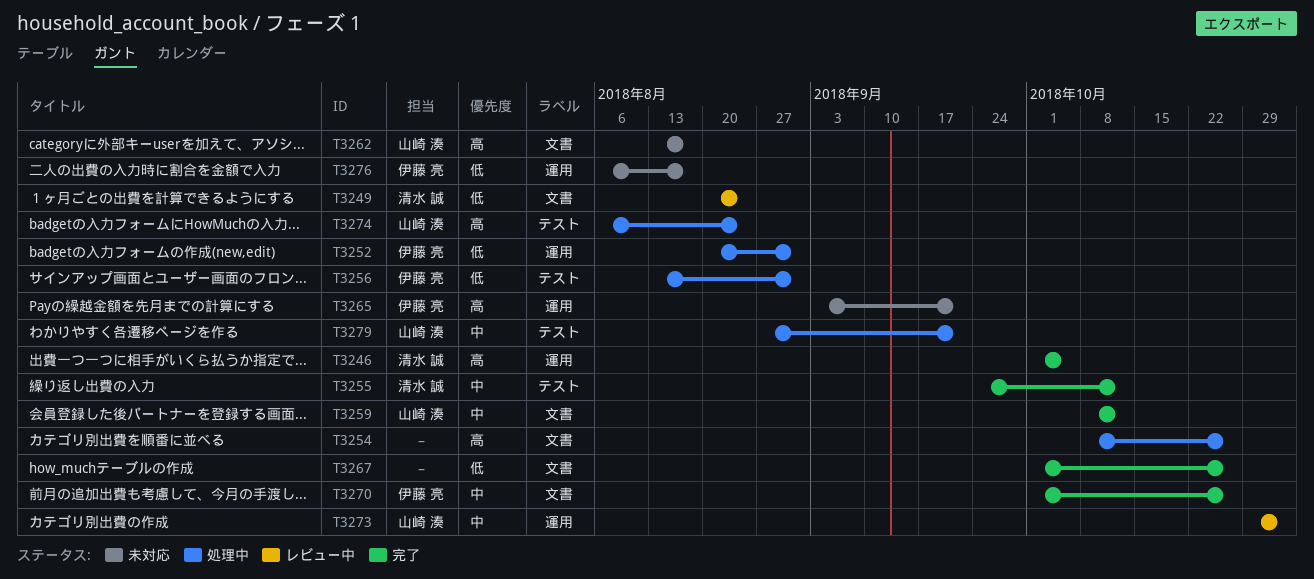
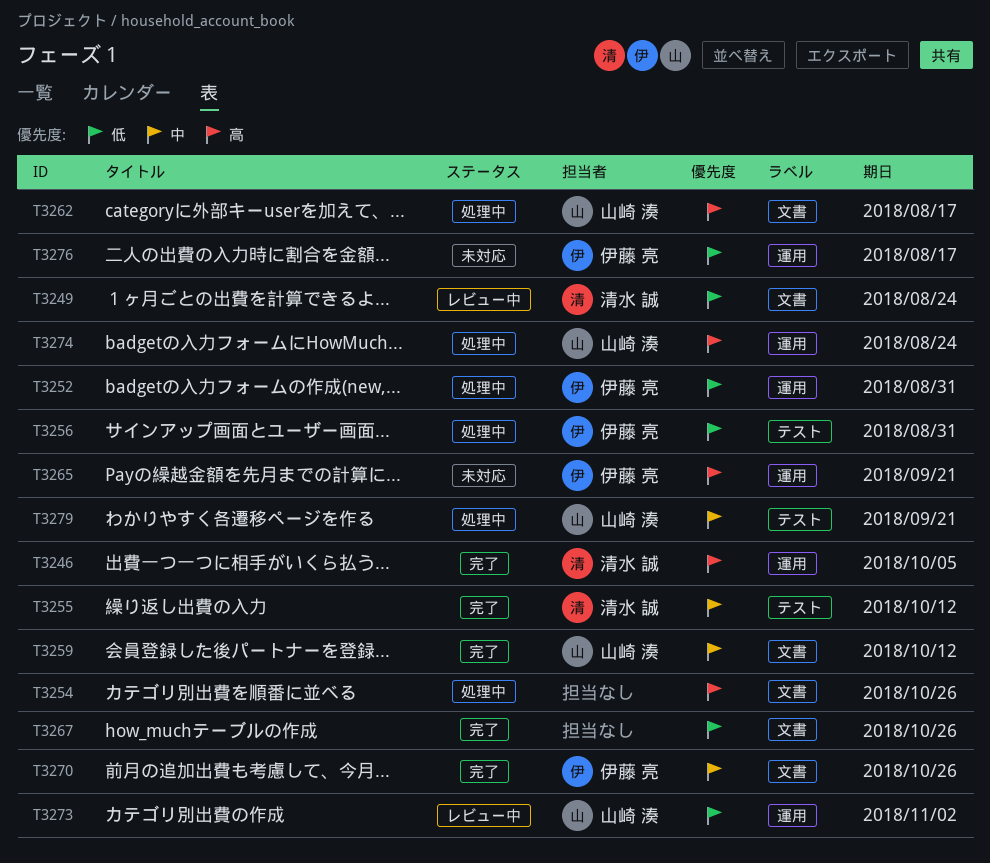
T3262, status: 未対応 -> 処理中
T3273, priority: 中 -> 低
T3274, label: テスト -> 運用

